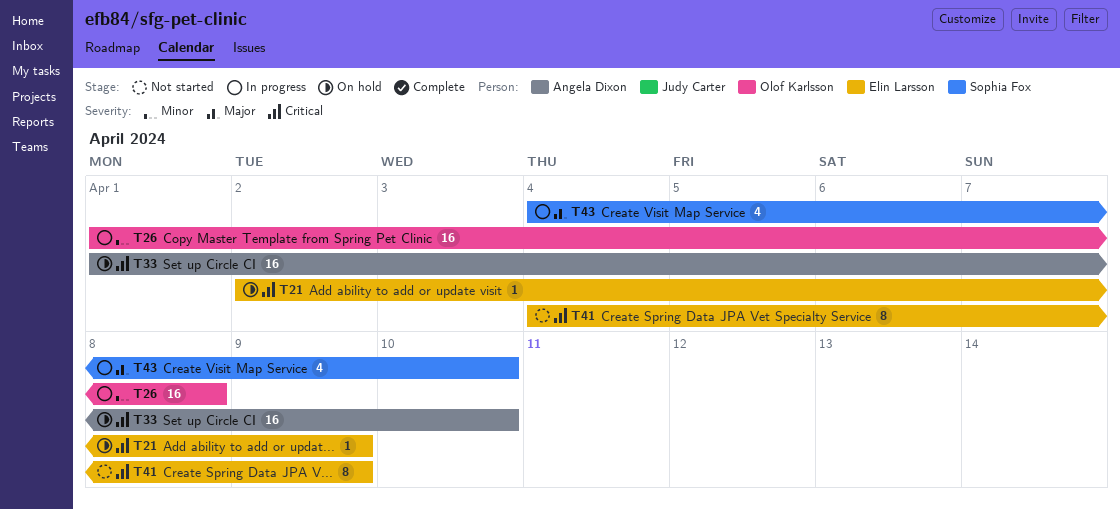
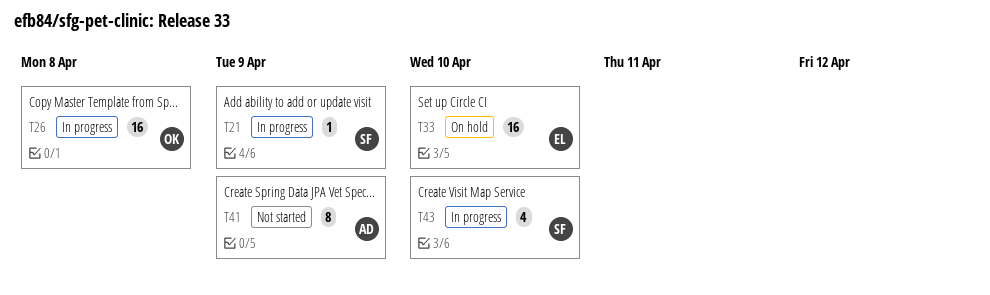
T21, status: On hold -> In progress
T21, owner: Elin Larsson -> Sophia Fox
T33, owner: Angela Dixon -> Elin Larsson
T41, owner: Elin Larsson -> Angela Dixon

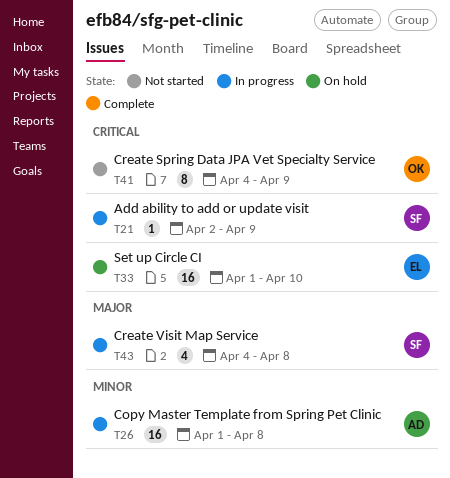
T26, owner: OK -> AD
T41, owner: AD -> OK
T43, due: Apr 10 -> Apr 8

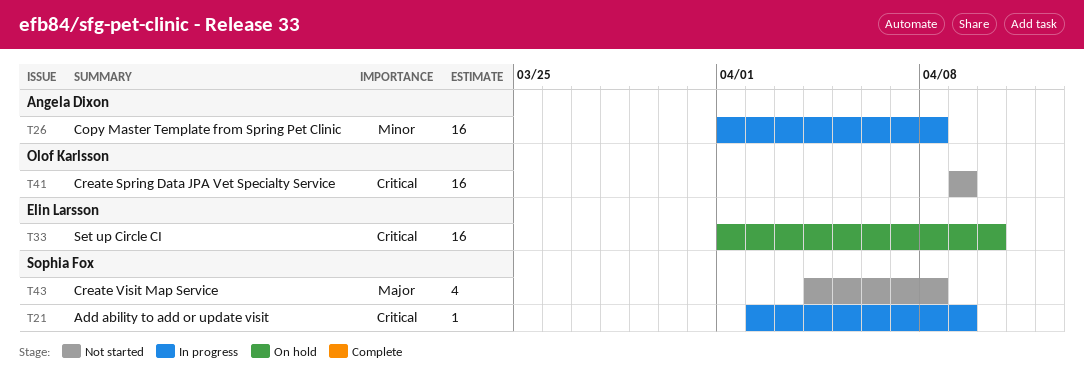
T41, estimate: 8 -> 16
T41, start: Apr 4 -> Apr 9
T43, status: In progress -> Not started

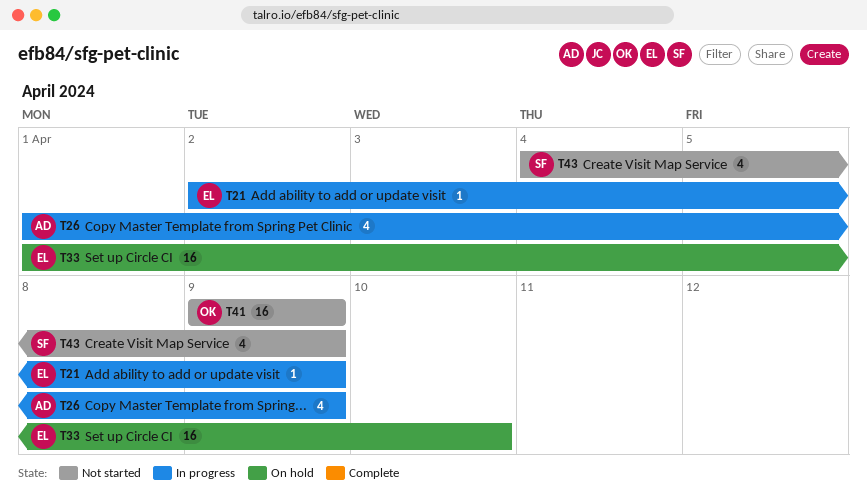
T21, owner: Sophia Fox -> Elin Larsson
T26, estimate: 16 -> 4
T26, due: Apr 8 -> Apr 9
T43, due: Apr 8 -> Apr 9

